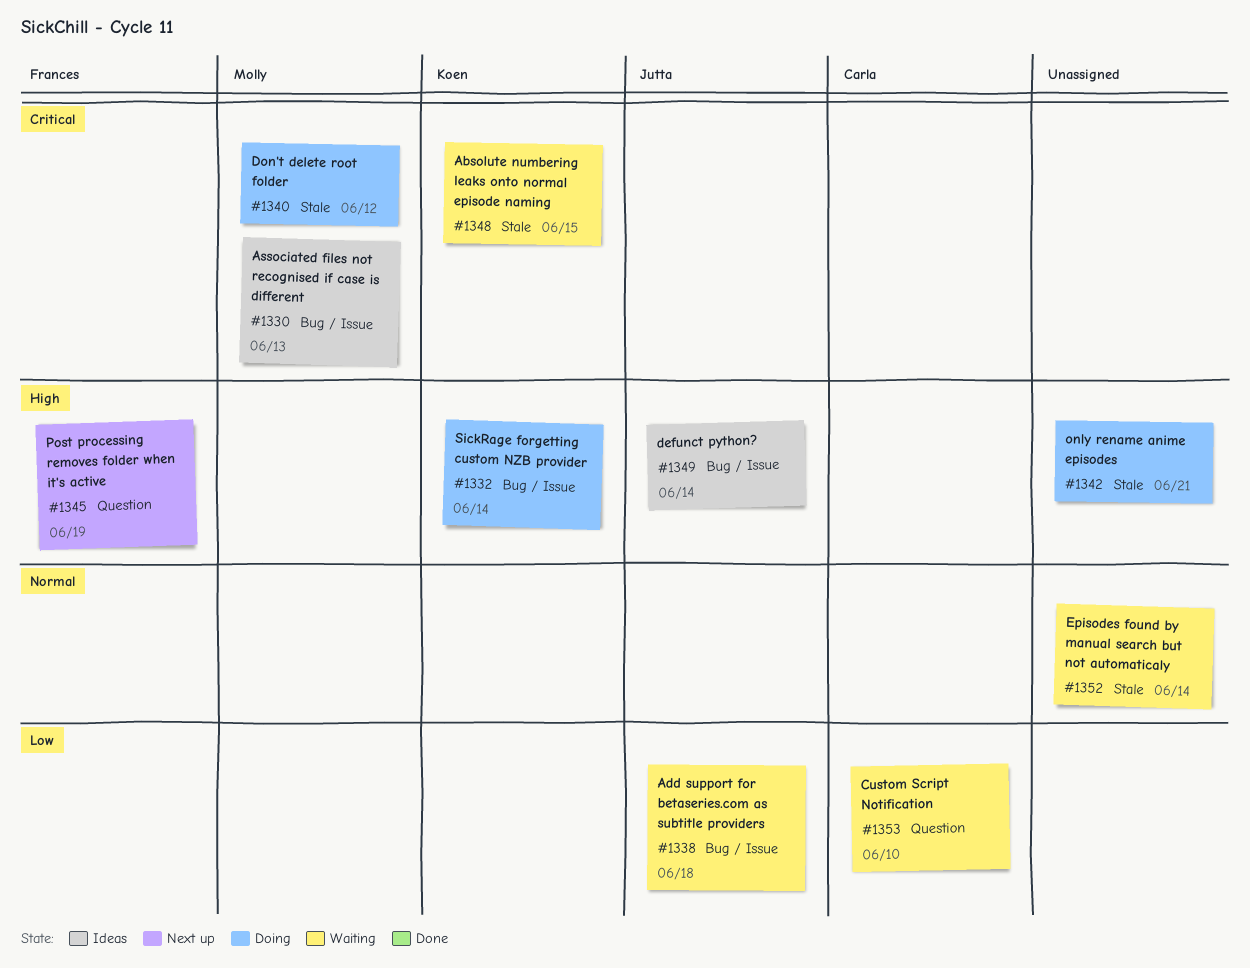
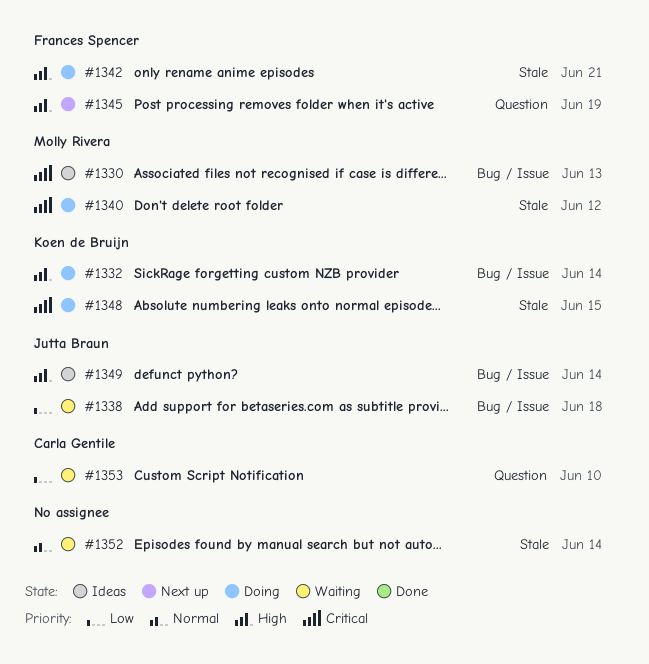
#1342, owner: none -> Frances Spencer
#1348, status: Waiting -> Doing

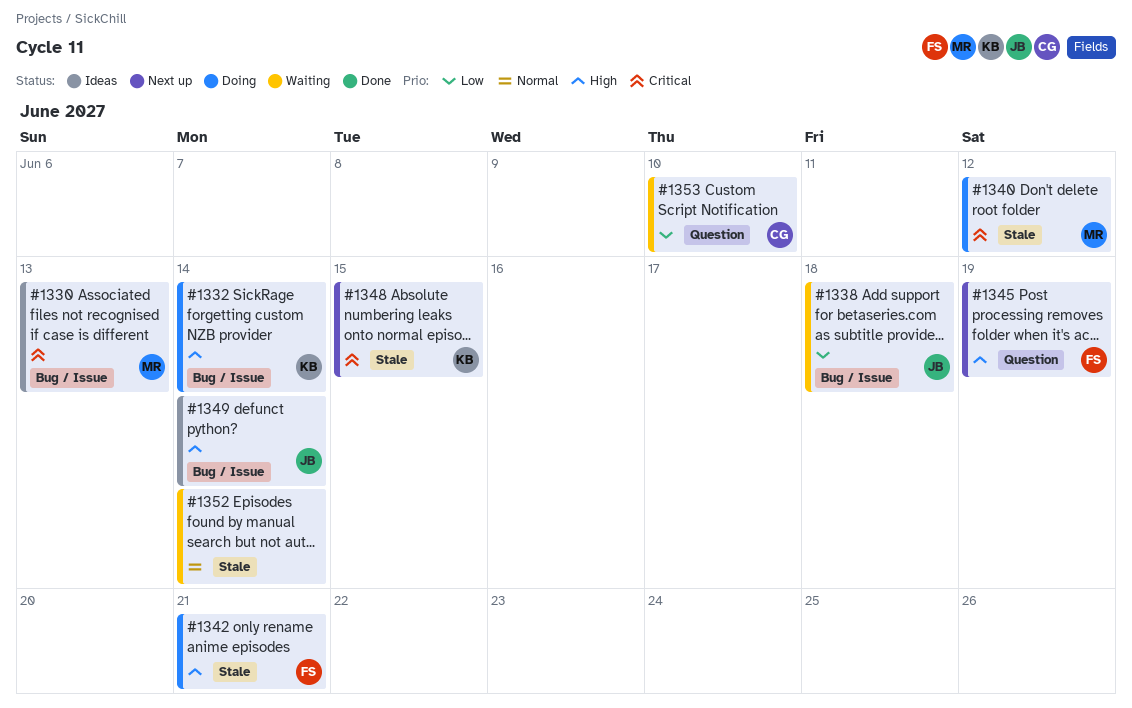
#1348, status: Doing -> Next up

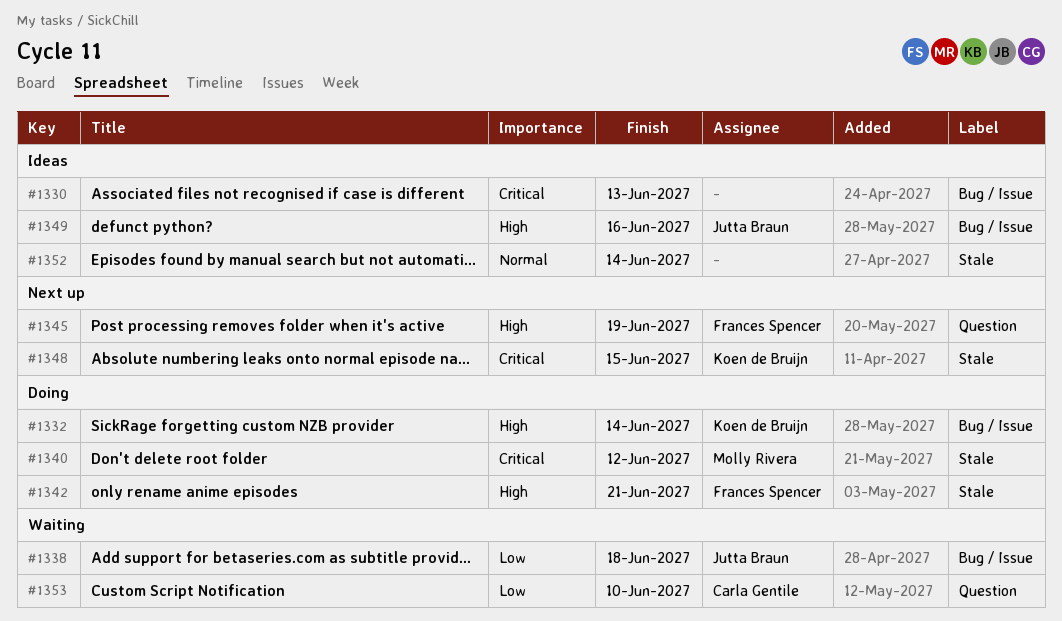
#1330, owner: Molly Rivera -> none
#1349, due: Jun 14 -> Jun 16
#1352, status: Waiting -> Ideas

